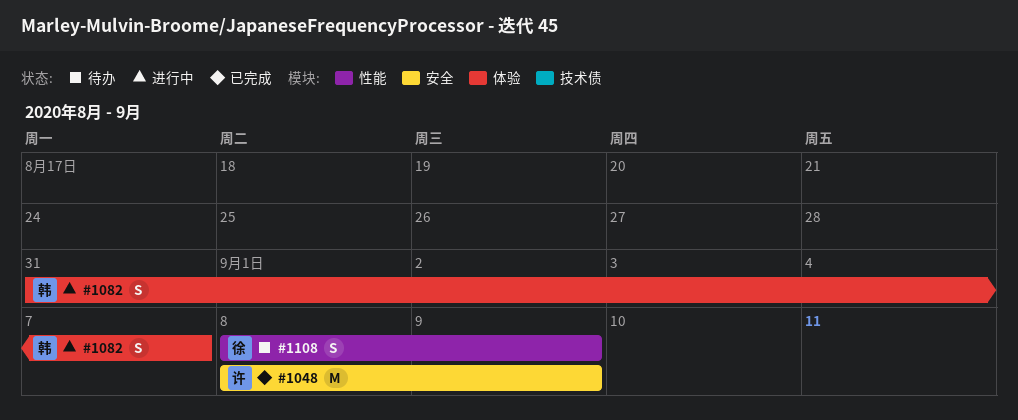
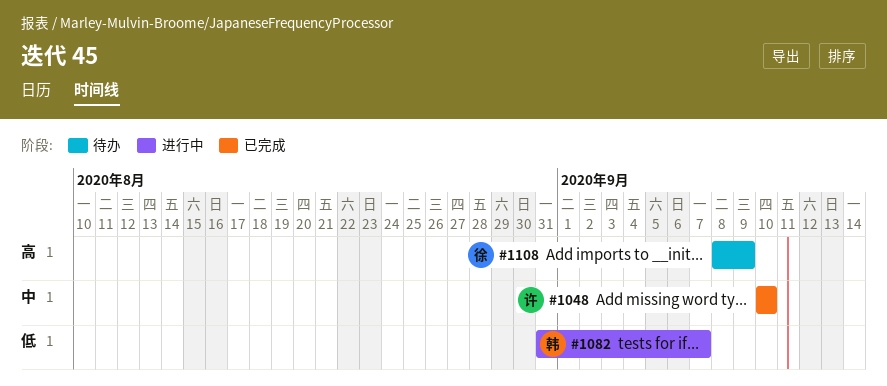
#1048, start: Sep 8 -> Sep 10
#1048, due: Sep 9 -> Sep 10

